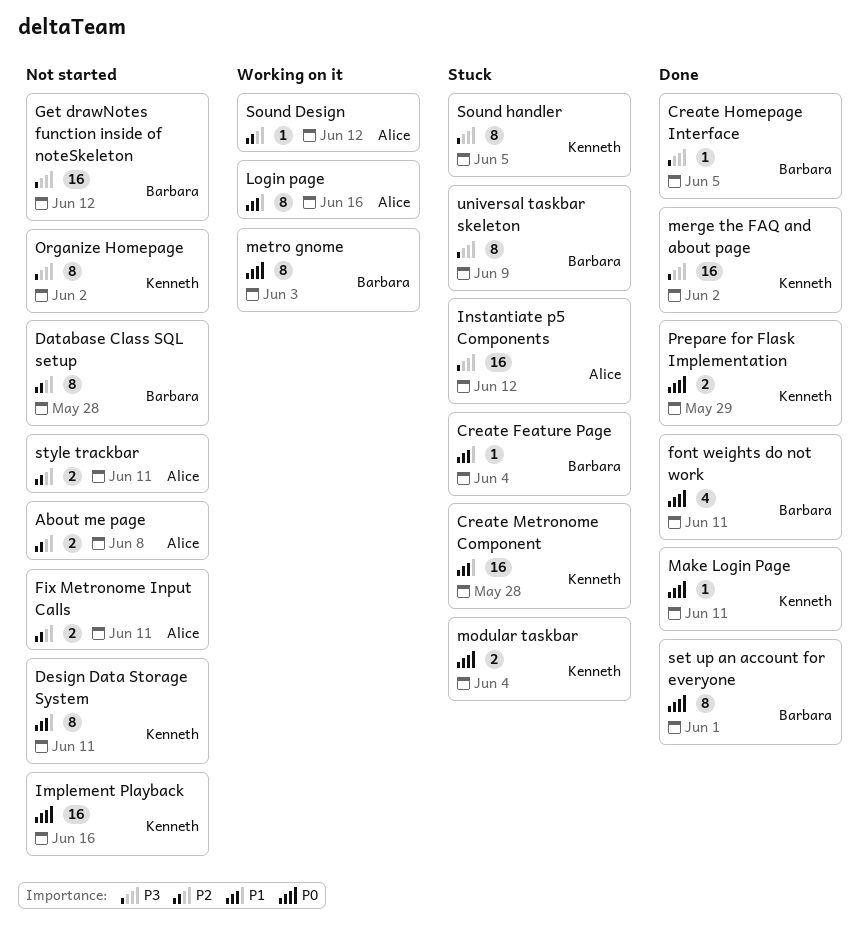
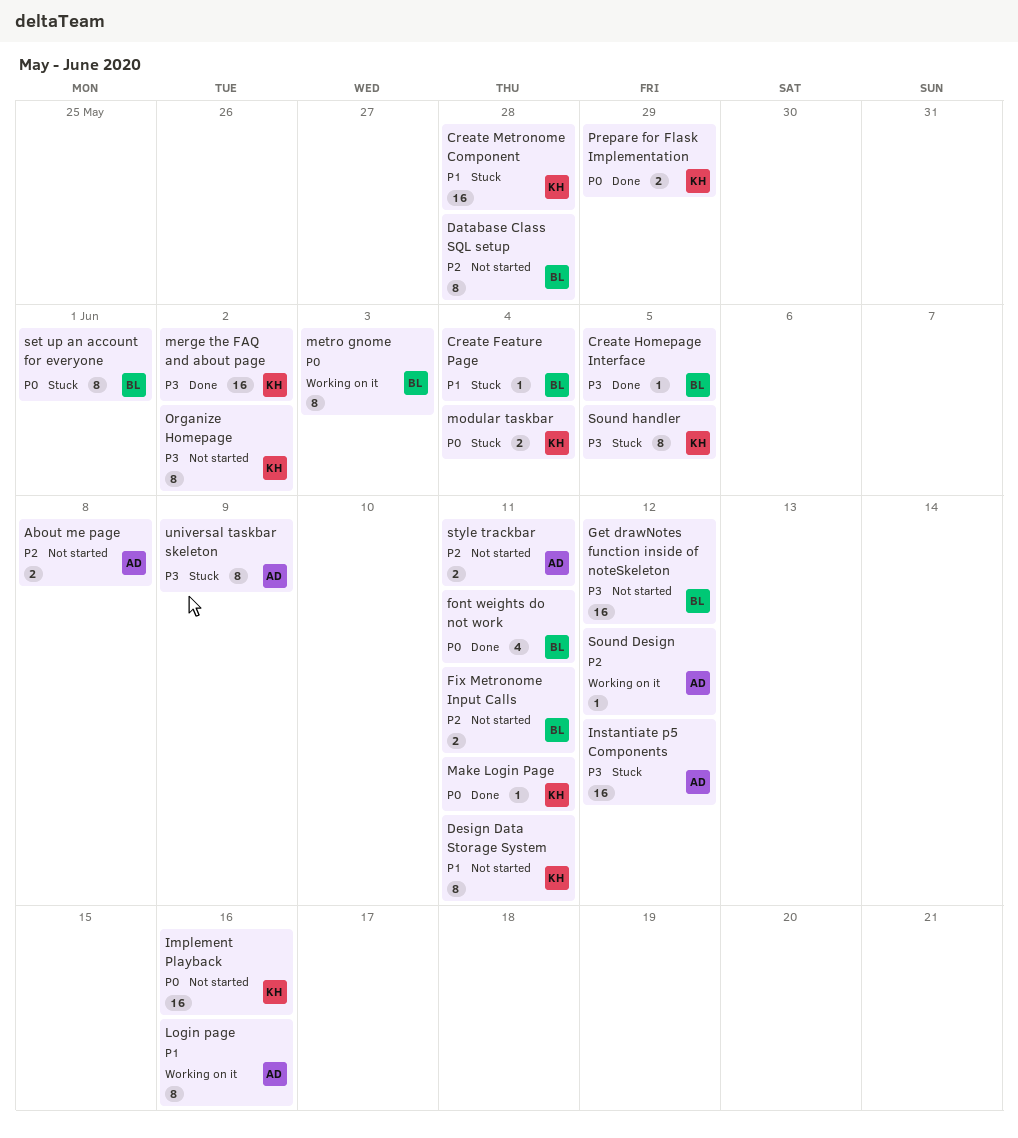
Fix Metronome Input Calls, owner: Alice -> Barbara
set up an account for everyone, status: Done -> Stuck
universal taskbar skeleton, owner: Barbara -> Alice

